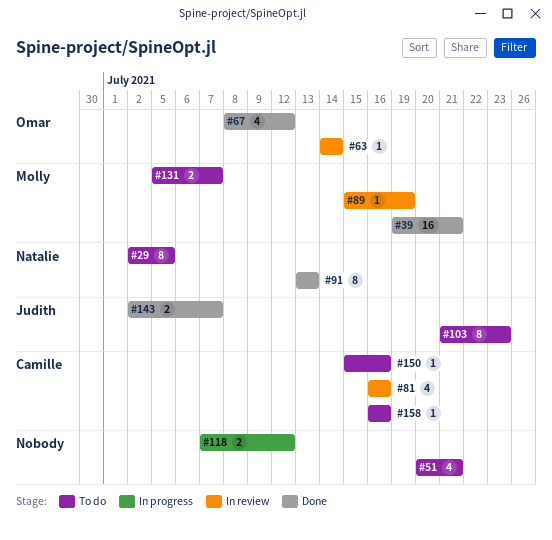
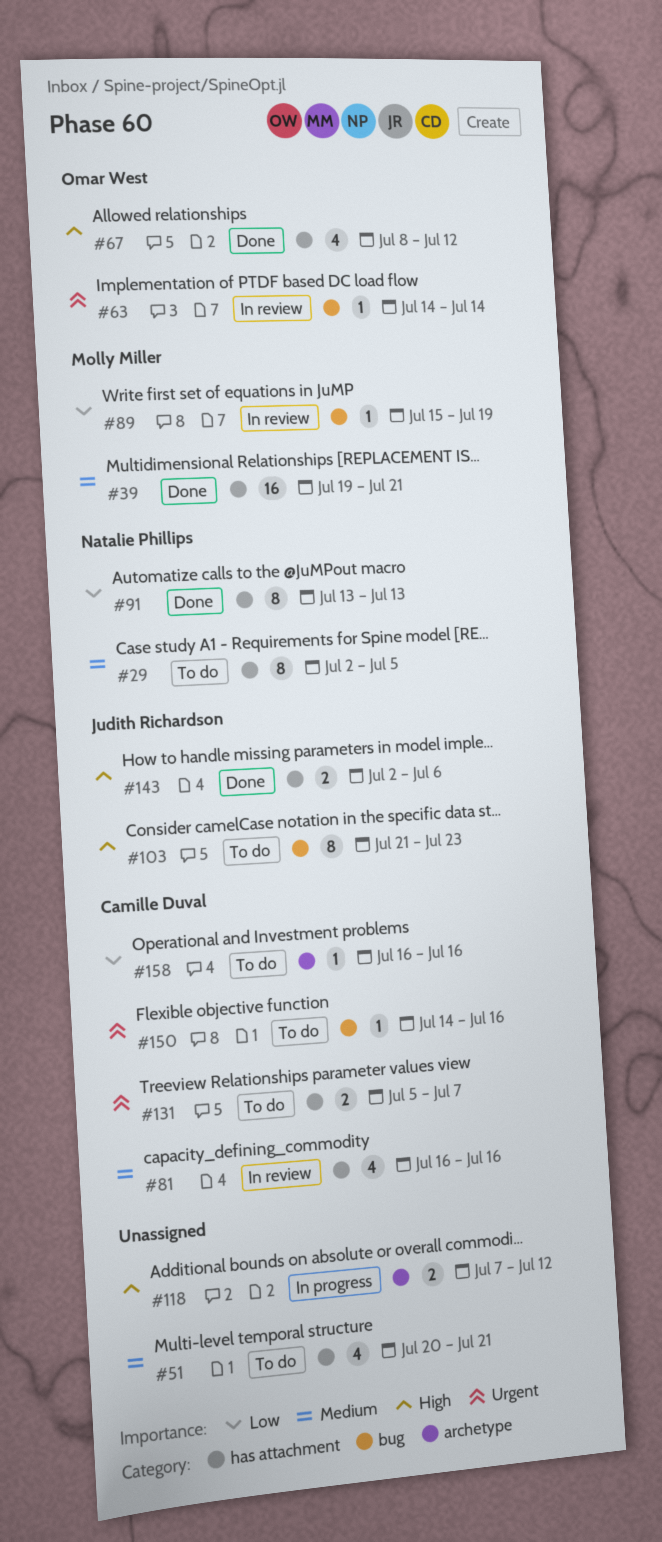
#131, owner: Molly Miller -> Camille Duval
#143, due: Jul 7 -> Jul 6
#150, start: Jul 15 -> Jul 14

